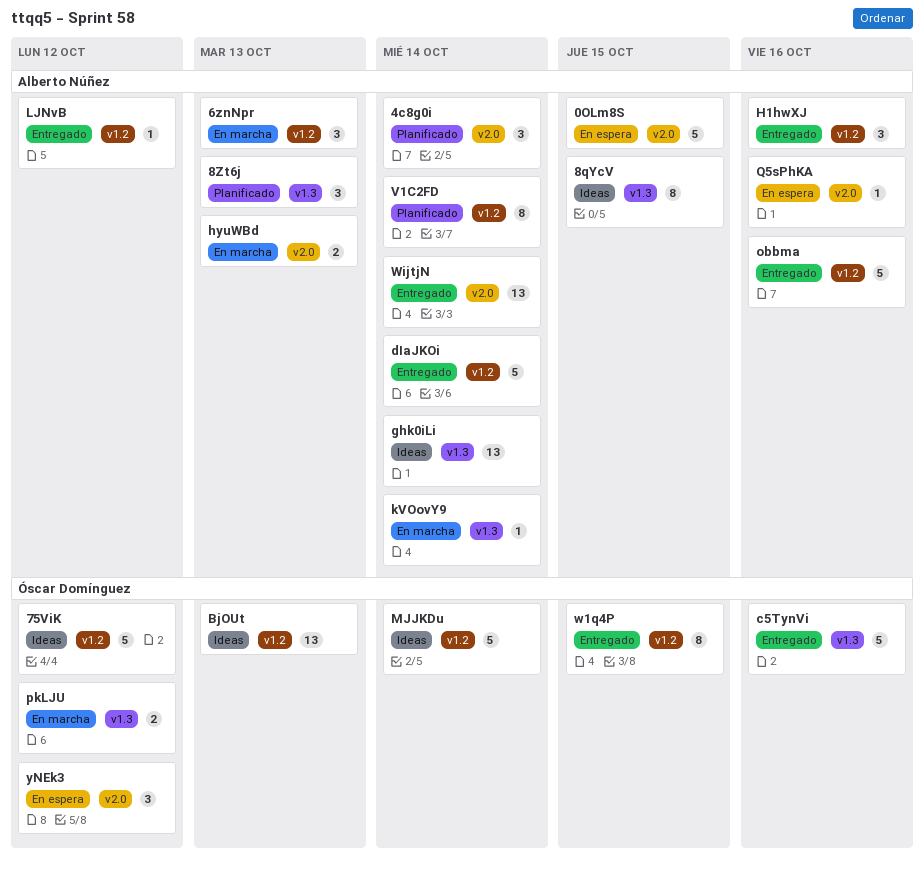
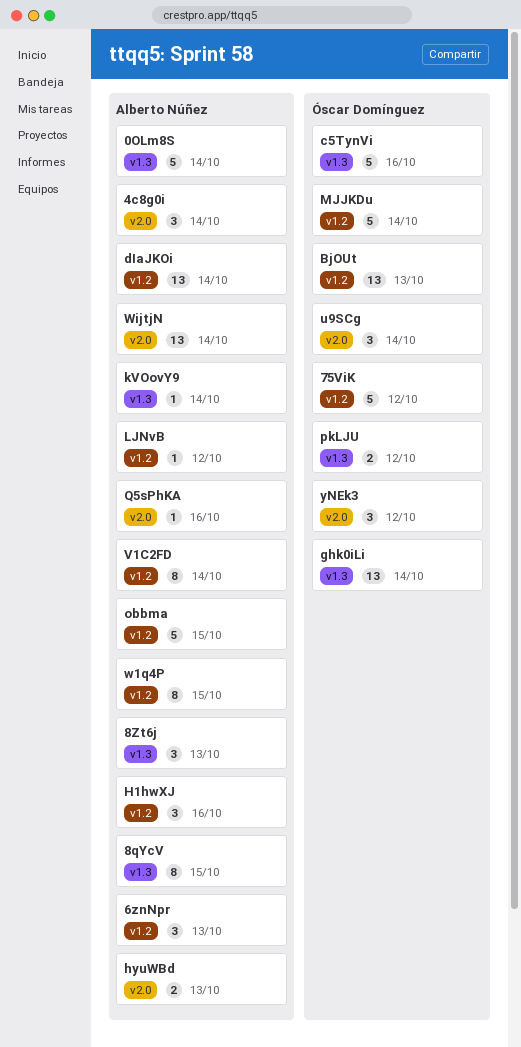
0OLm8S, label: v2.0 -> v1.3
0OLm8S, due: Oct 15 -> Oct 14
dIaJKOi, estimate: 5 -> 13
ghk0iLi, owner: Alberto Núñez -> Óscar Domínguez
obbma, due: Oct 16 -> Oct 15
u9SCg: none -> present
w1q4P, owner: Óscar Domínguez -> Alberto Núñez

